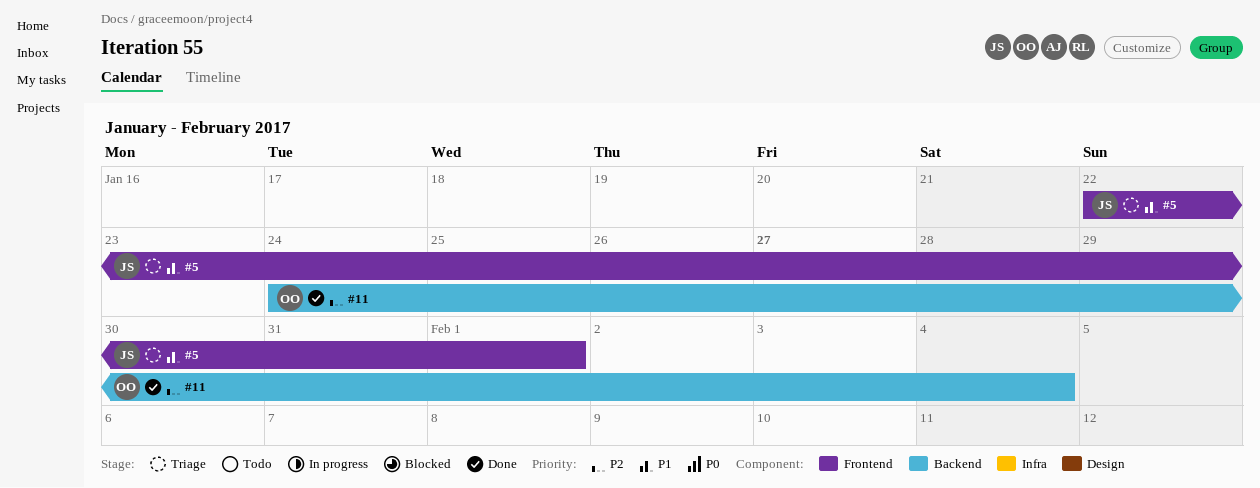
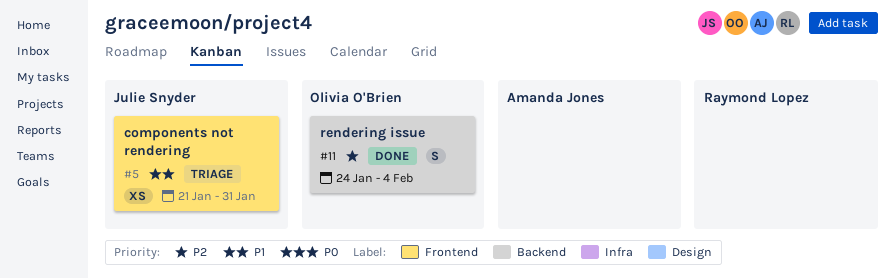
#5, start: Jan 22 -> Jan 21
#5, due: Feb 1 -> Jan 31

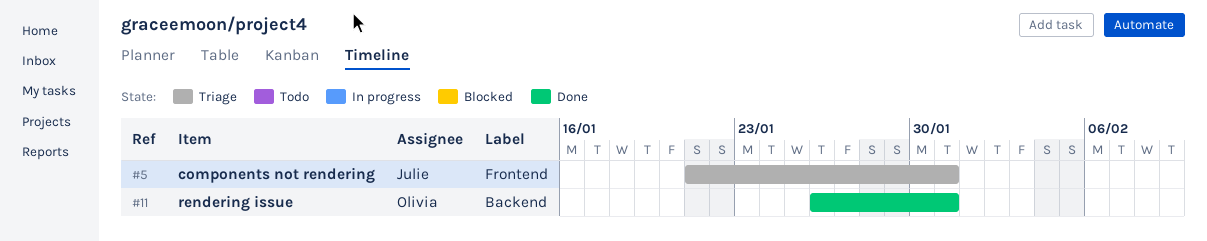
#11, start: Jan 24 -> Jan 26
#11, due: Feb 4 -> Jan 31

